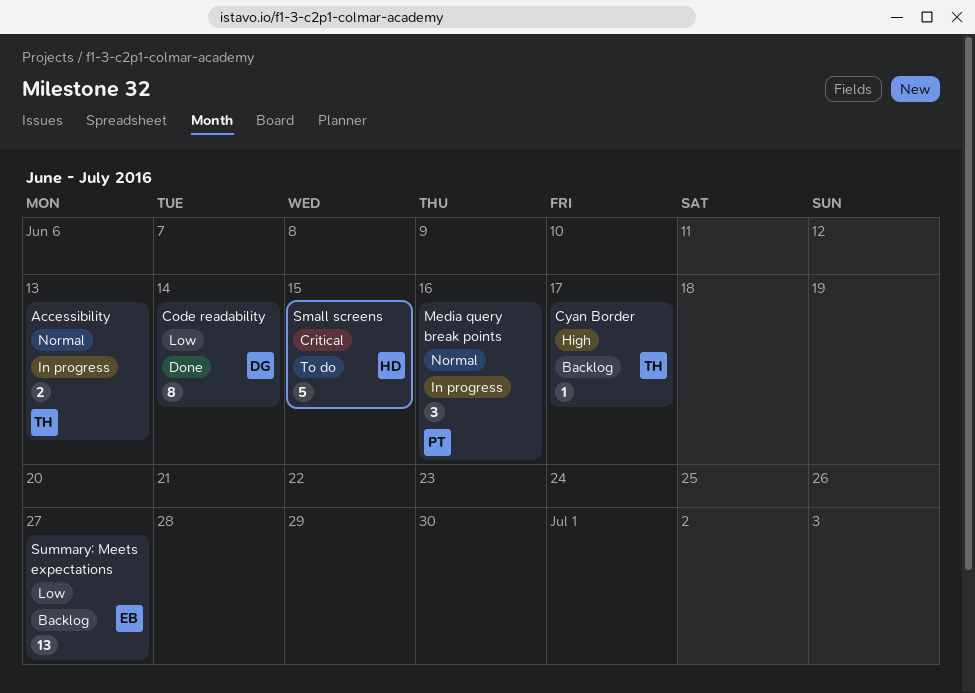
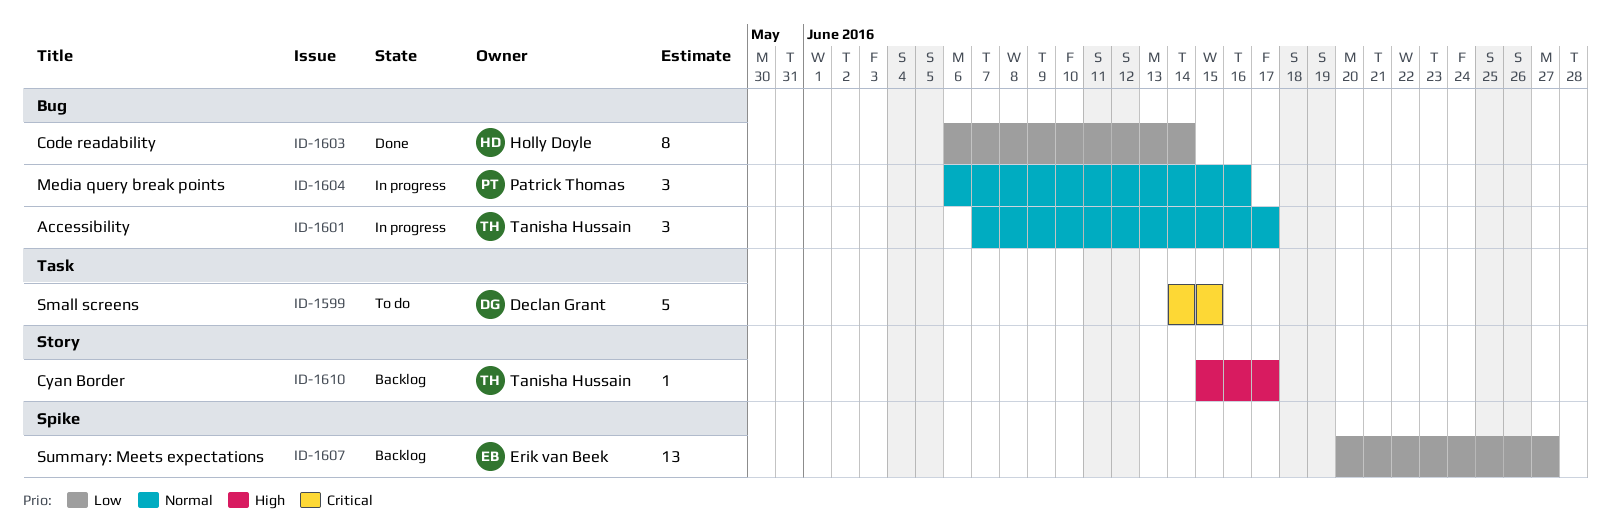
Accessibility, estimate: 2 -> 3
Accessibility, due: Jun 13 -> Jun 17
Code readability, owner: Declan Grant -> Holly Doyle
Small screens, owner: Holly Doyle -> Declan Grant

